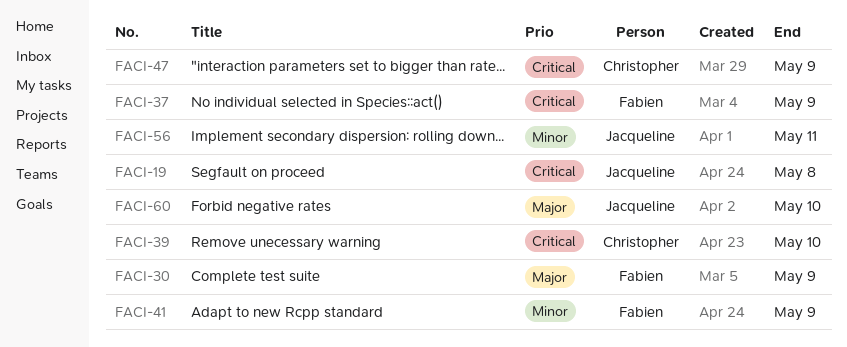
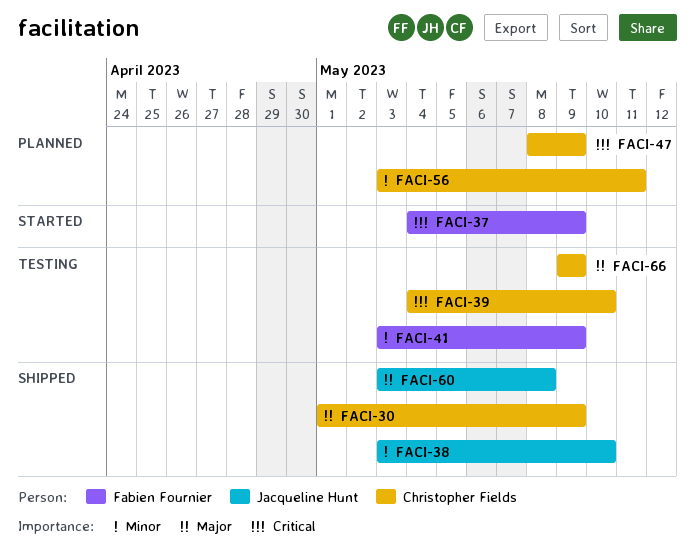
FACI-19: present -> none
FACI-30, owner: Fabien Fournier -> Christopher Fields
FACI-38: none -> present
FACI-56, owner: Jacqueline Hunt -> Christopher Fields
FACI-60, due: May 10 -> May 8
FACI-66: none -> present

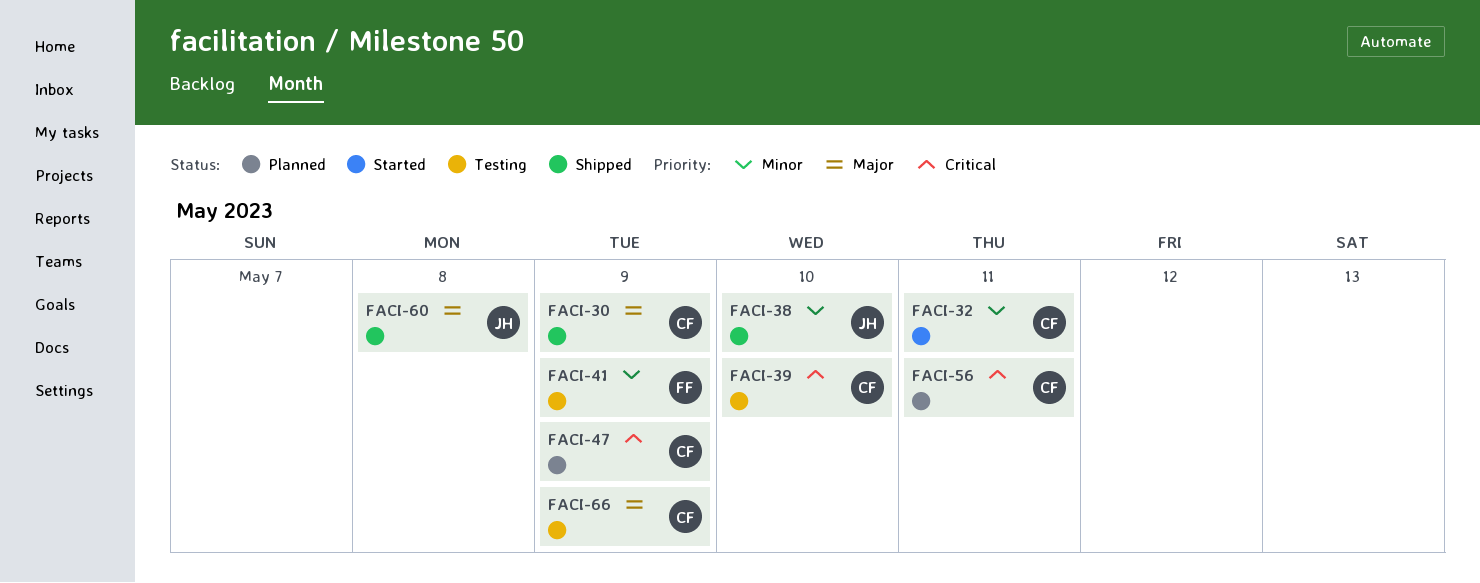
FACI-32: none -> present
FACI-37: present -> none
FACI-56, priority: Minor -> Critical

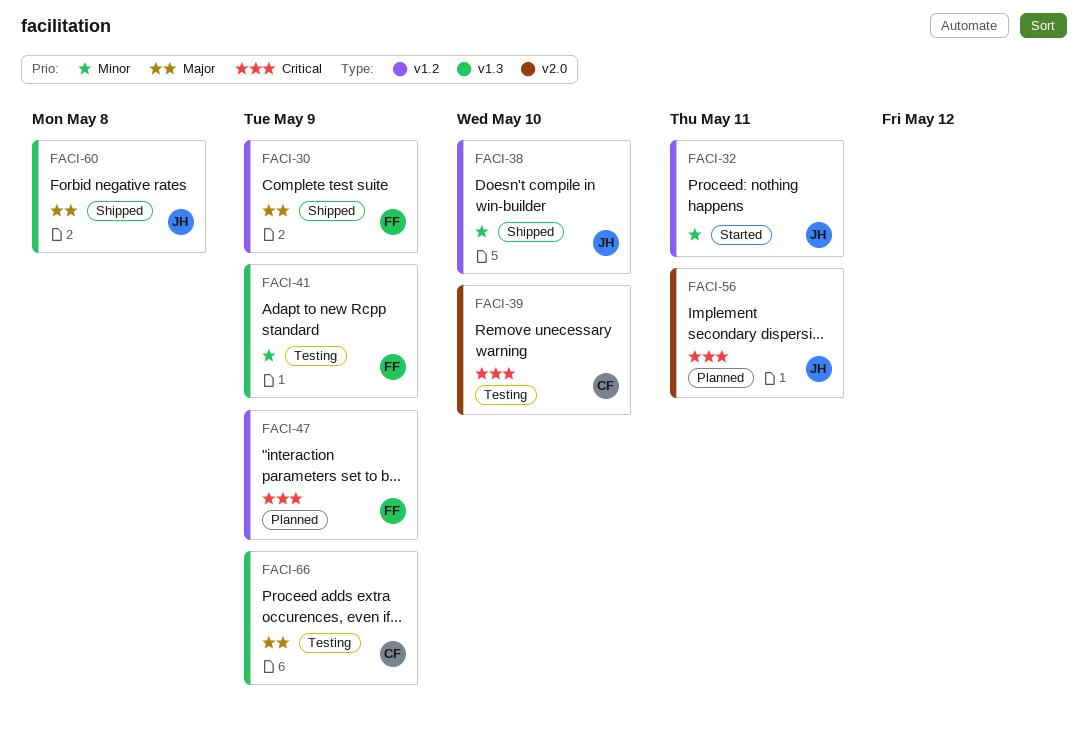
FACI-30, owner: CF -> FF
FACI-32, owner: CF -> JH
FACI-47, owner: CF -> FF
FACI-56, owner: CF -> JH

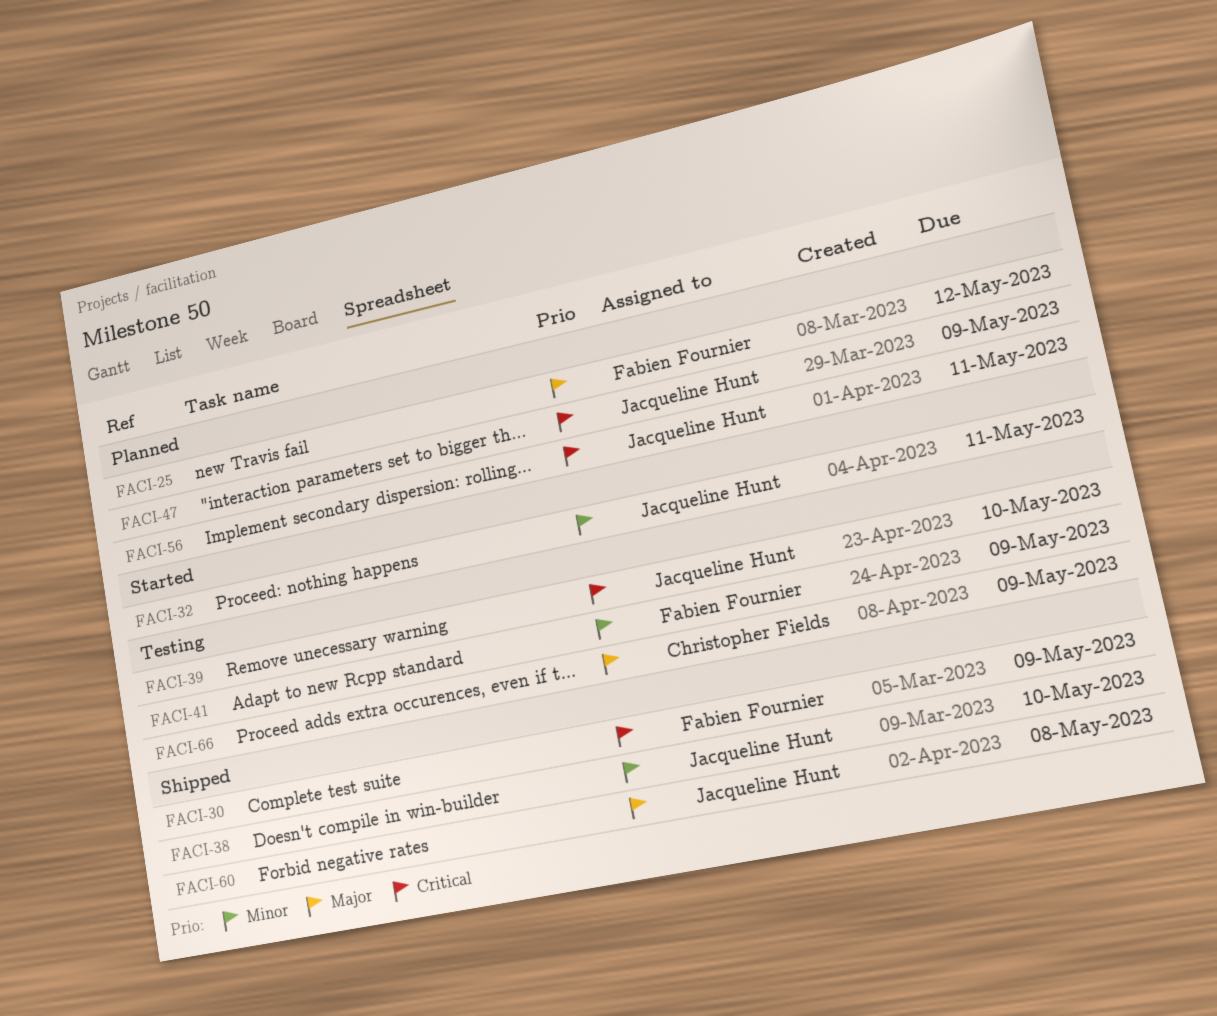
FACI-25: none -> present
FACI-30, priority: Major -> Critical
FACI-39, owner: Christopher Fields -> Jacqueline Hunt
FACI-47, owner: Fabien Fournier -> Jacqueline Hunt

